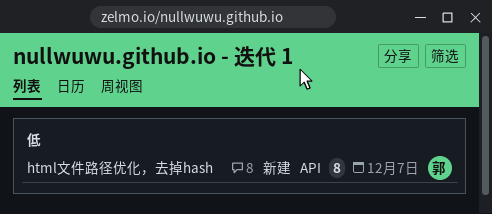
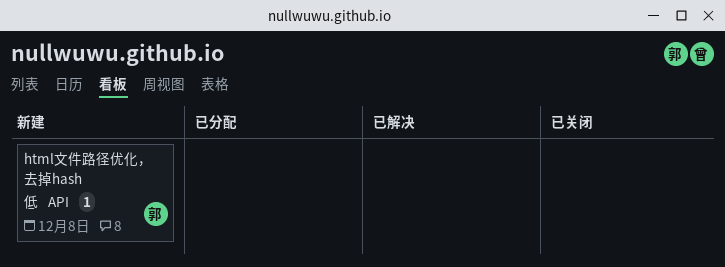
html文件路径优化，去掉hash, estimate: 8 -> 1
html文件路径优化，去掉hash, due: Dec 7 -> Dec 8

